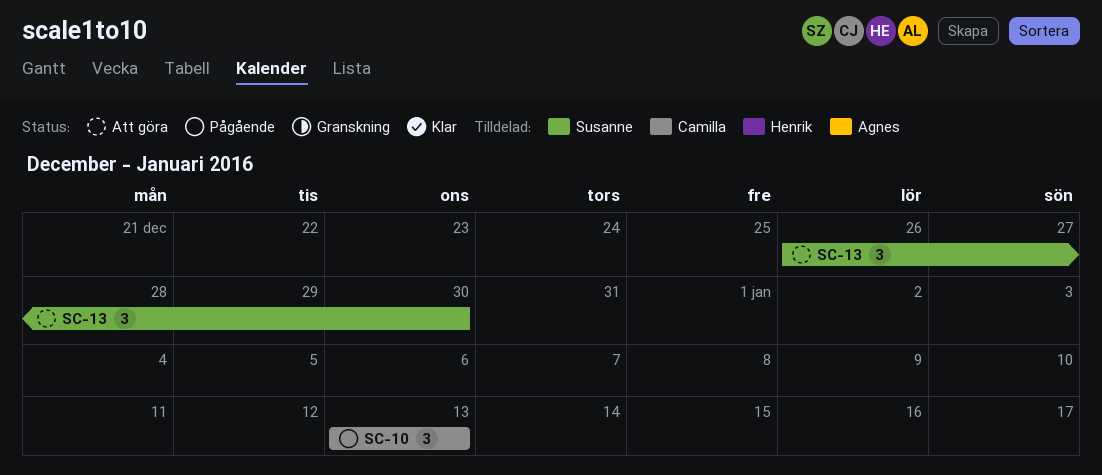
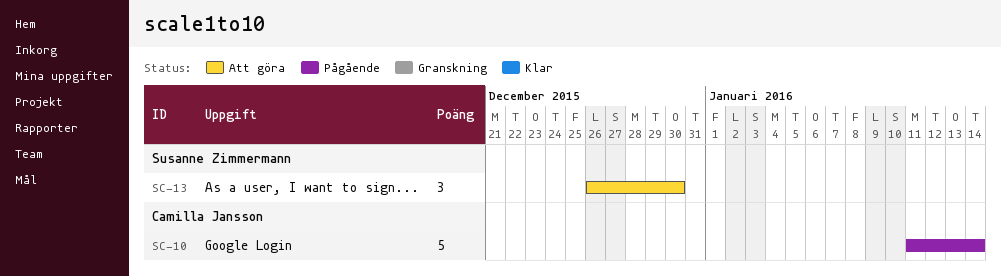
SC-10, estimate: 3 -> 5
SC-10, start: Jan 13 -> Jan 11
SC-10, due: Jan 13 -> Jan 14

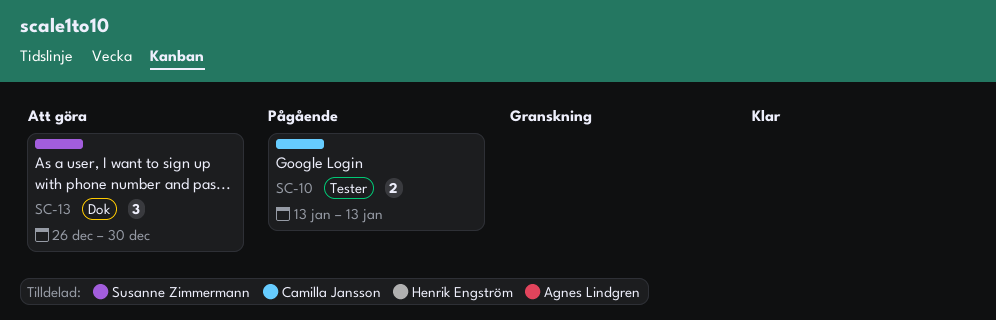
SC-10, estimate: 5 -> 2
SC-10, start: Jan 11 -> Jan 13
SC-10, due: Jan 14 -> Jan 13

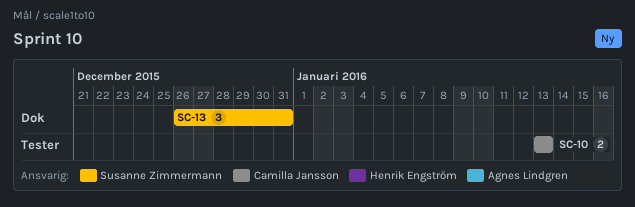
SC-13, due: Dec 30 -> Dec 31

